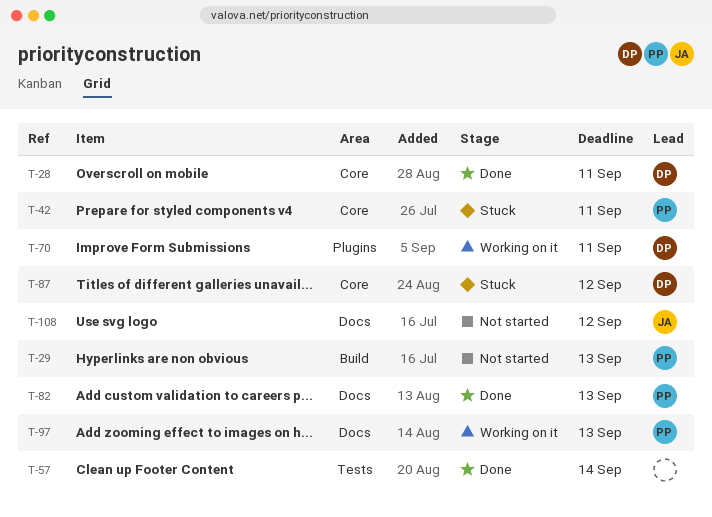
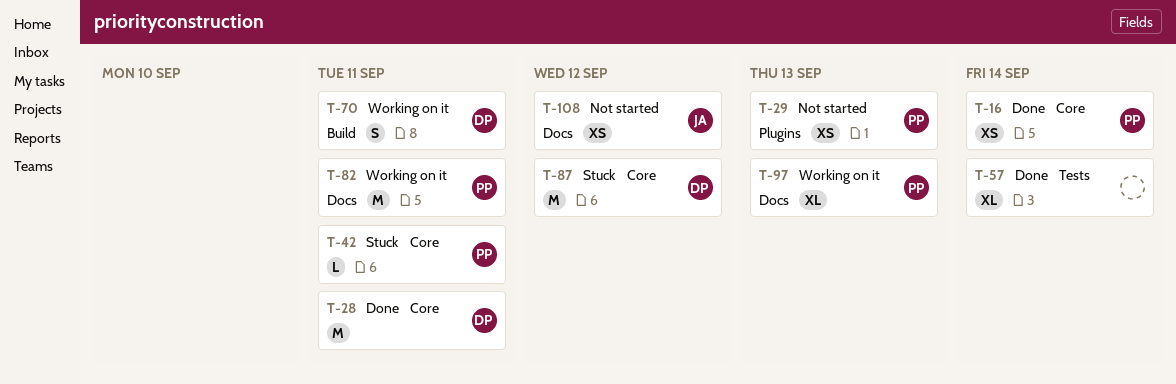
T-16: none -> present
T-29, label: Build -> Plugins
T-70, label: Plugins -> Build
T-82, status: Done -> Working on it
T-82, due: Sep 13 -> Sep 11

